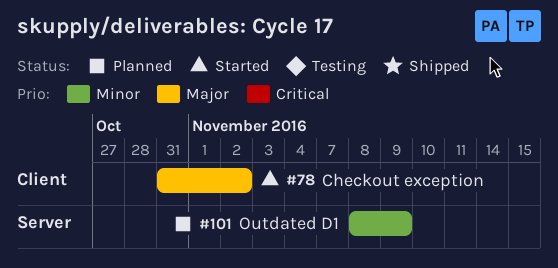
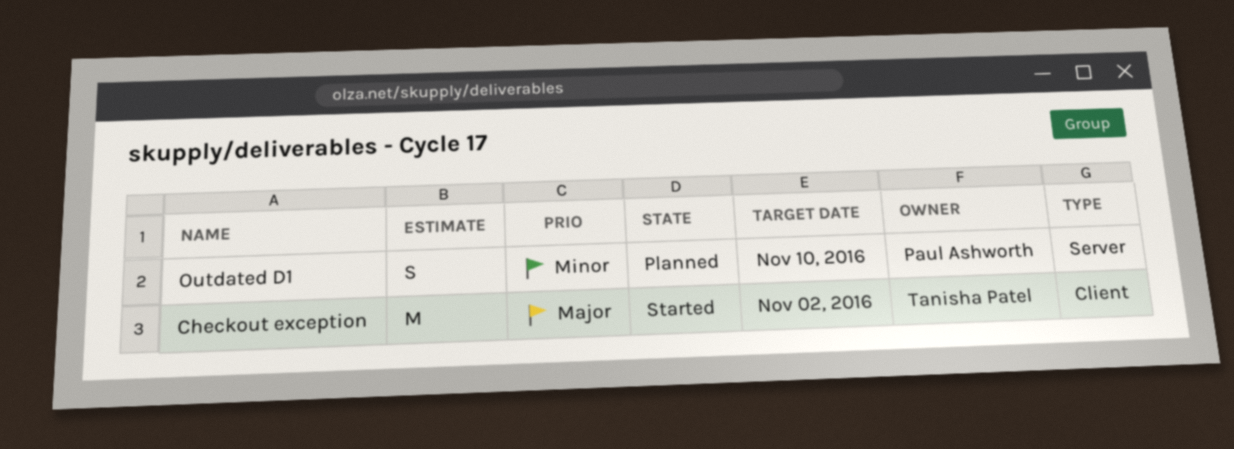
Outdated D1, due: Nov 9 -> Nov 10

